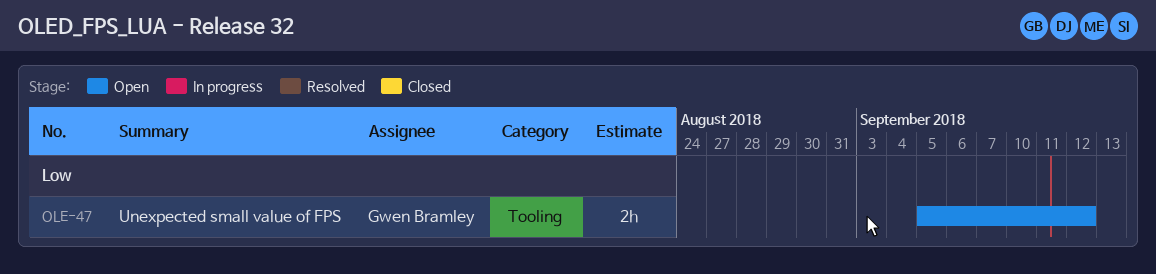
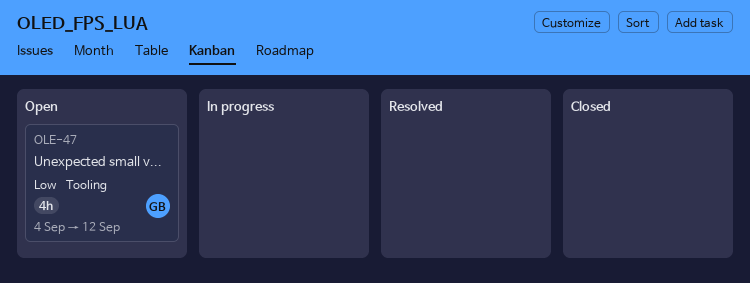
OLE-47, estimate: 2h -> 4h
OLE-47, start: Sep 5 -> Sep 4

